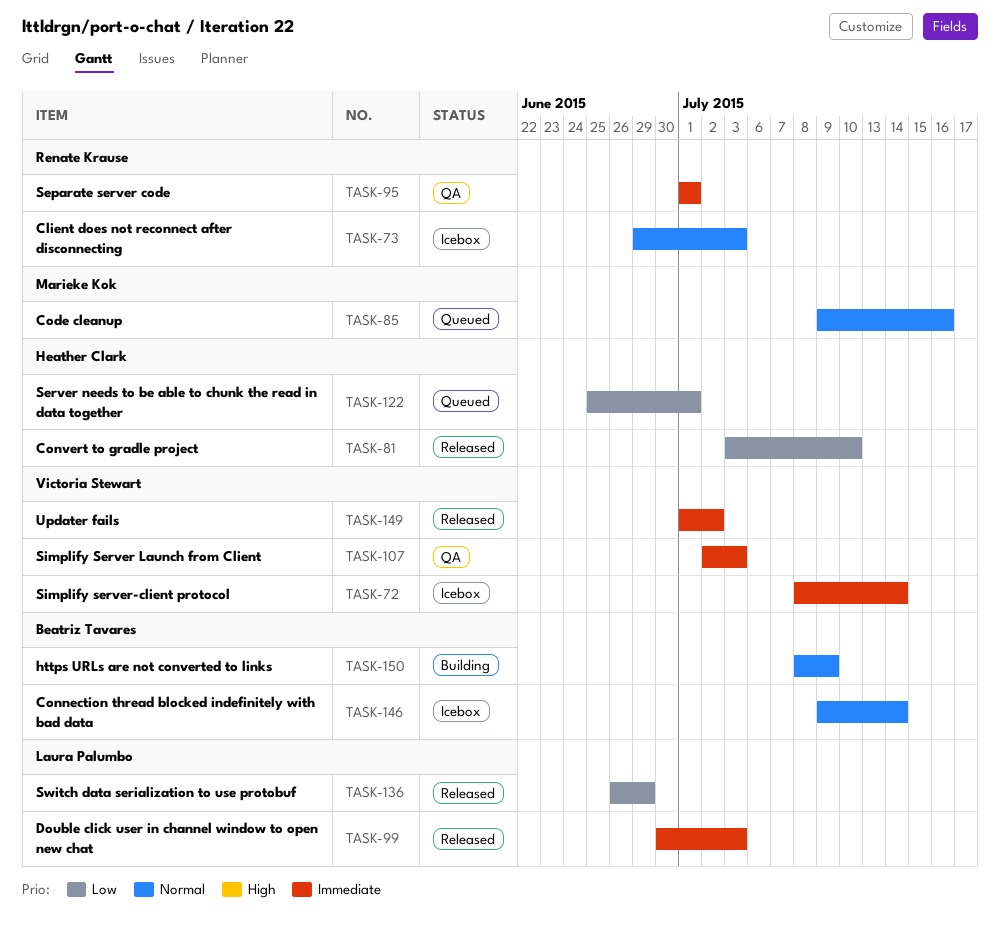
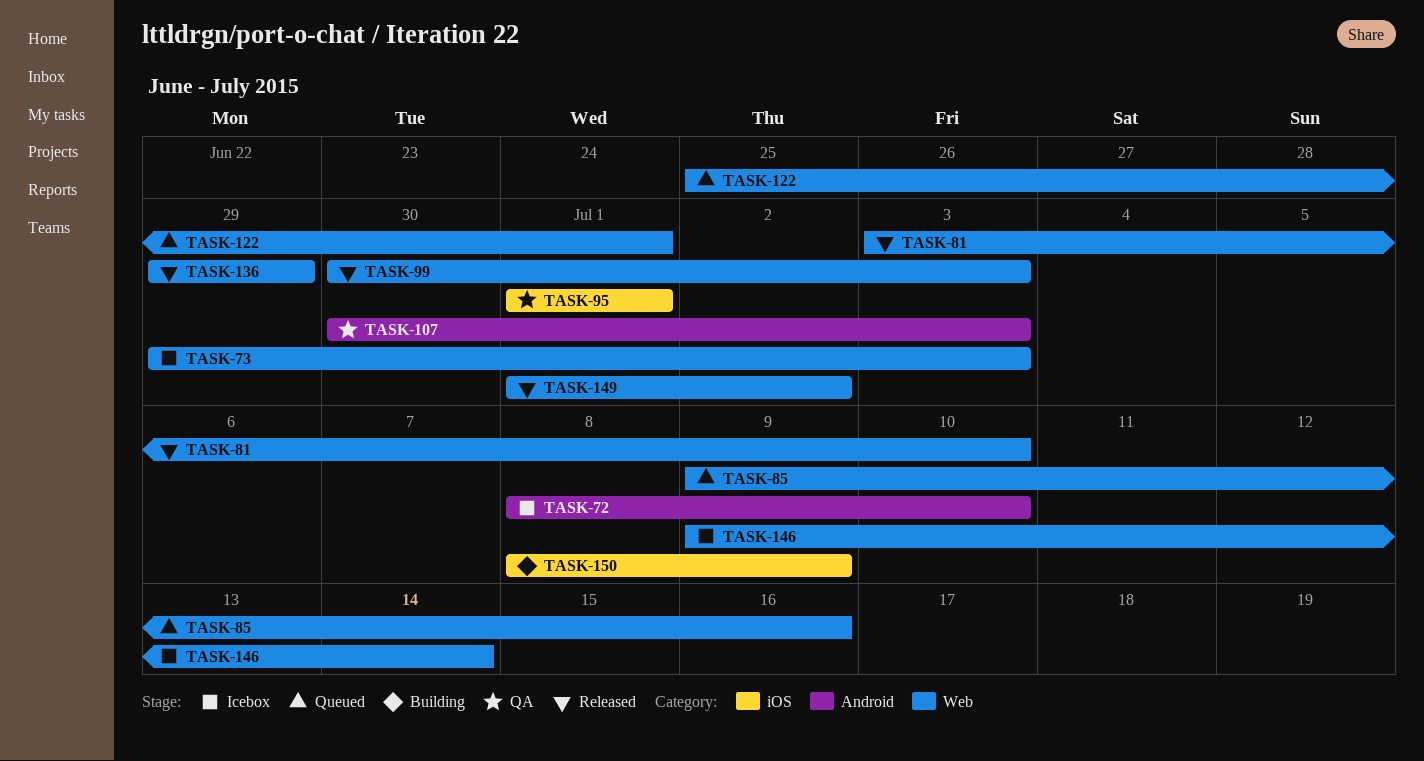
TASK-72, due: Jul 14 -> Jul 10
TASK-107, start: Jul 2 -> Jun 30
TASK-136, start: Jun 26 -> Jun 29

